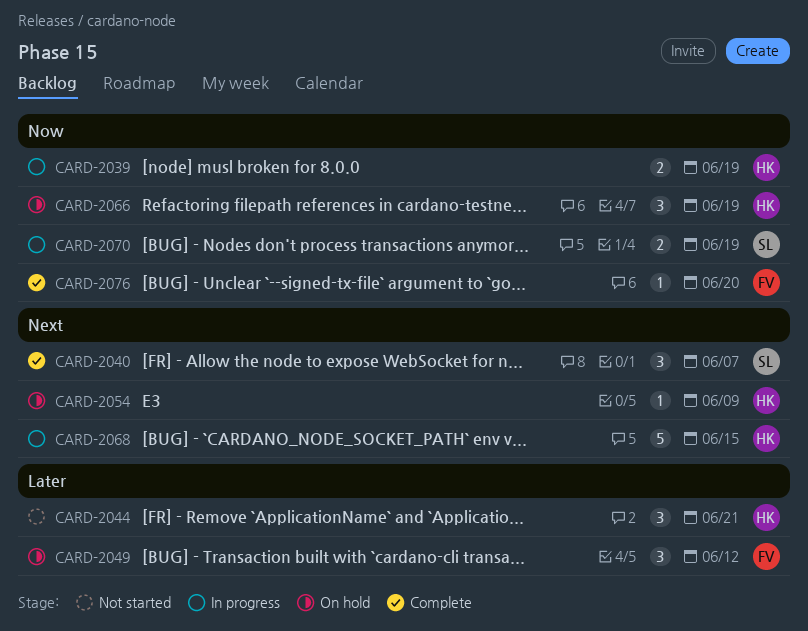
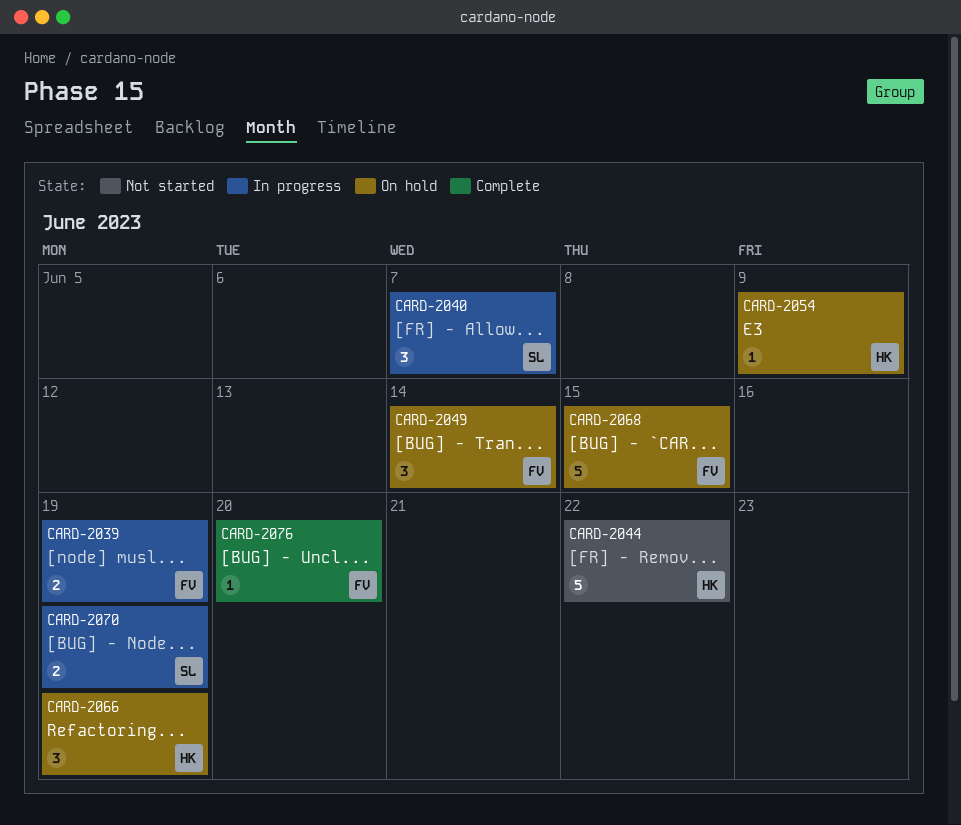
CARD-2039, owner: HK -> FV
CARD-2040, status: Complete -> In progress
CARD-2044, estimate: 3 -> 5
CARD-2044, due: Jun 21 -> Jun 22
CARD-2049, due: Jun 12 -> Jun 14
CARD-2068, status: In progress -> On hold
CARD-2068, owner: HK -> FV

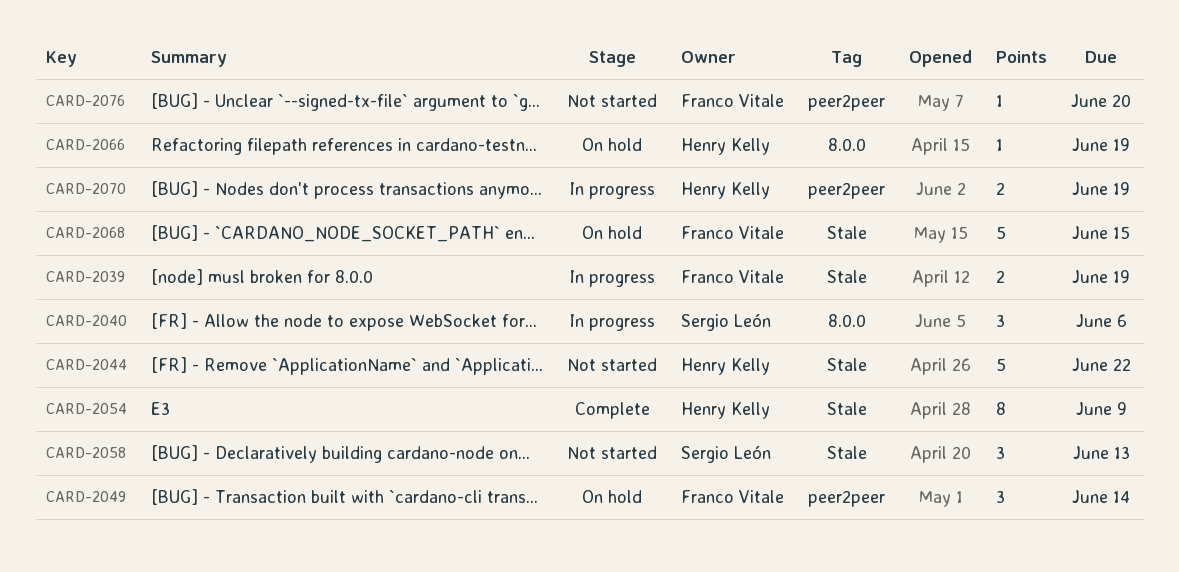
CARD-2040, due: Jun 7 -> Jun 6
CARD-2054, status: On hold -> Complete
CARD-2054, estimate: 1 -> 8
CARD-2058: none -> present
CARD-2066, estimate: 3 -> 1
CARD-2070, owner: Sergio León -> Henry Kelly
CARD-2076, status: Complete -> Not started

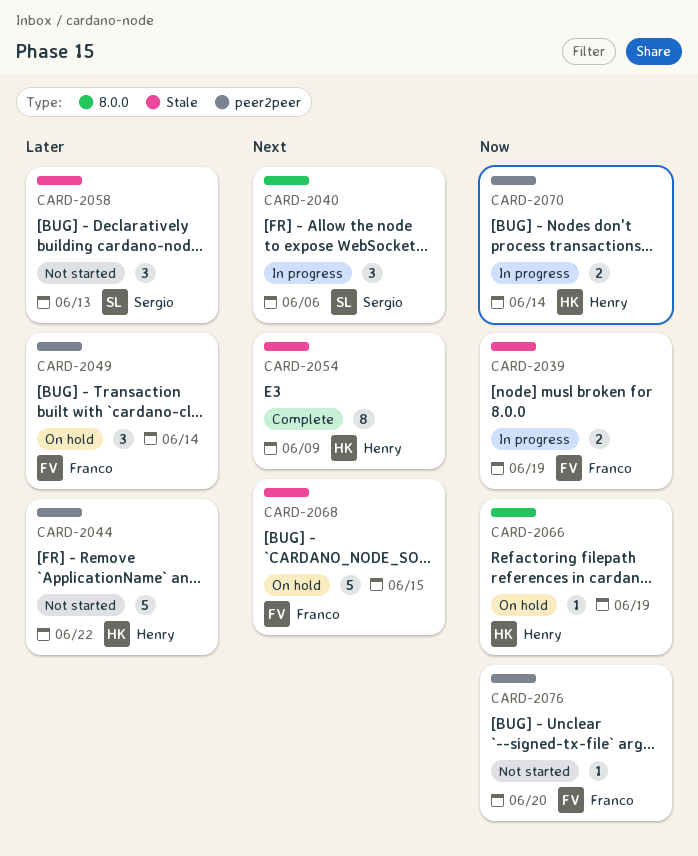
CARD-2044, label: Stale -> peer2peer
CARD-2070, due: Jun 19 -> Jun 14

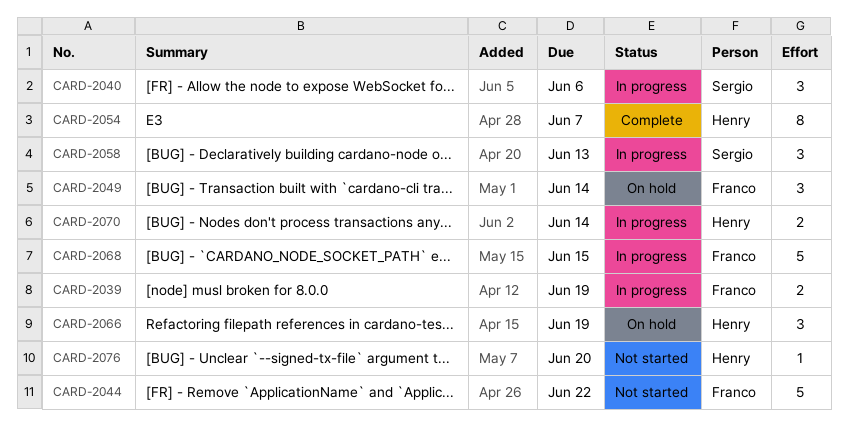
CARD-2044, owner: Henry -> Franco
CARD-2054, due: Jun 9 -> Jun 7
CARD-2058, status: Not started -> In progress
CARD-2066, estimate: 1 -> 3
CARD-2068, status: On hold -> In progress
CARD-2076, owner: Franco -> Henry

